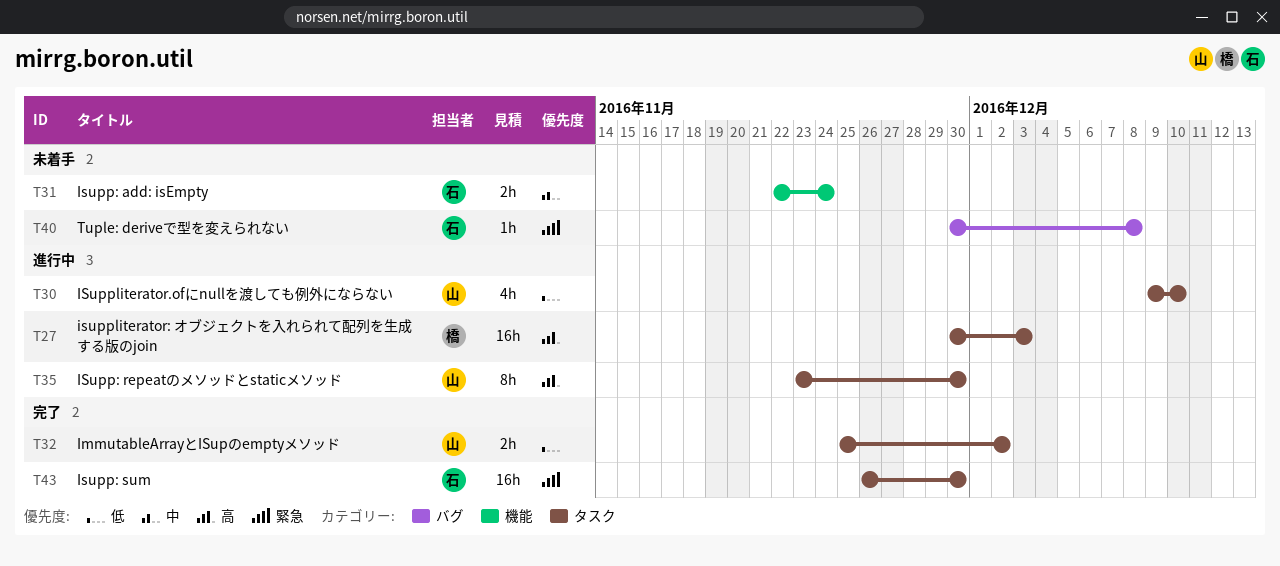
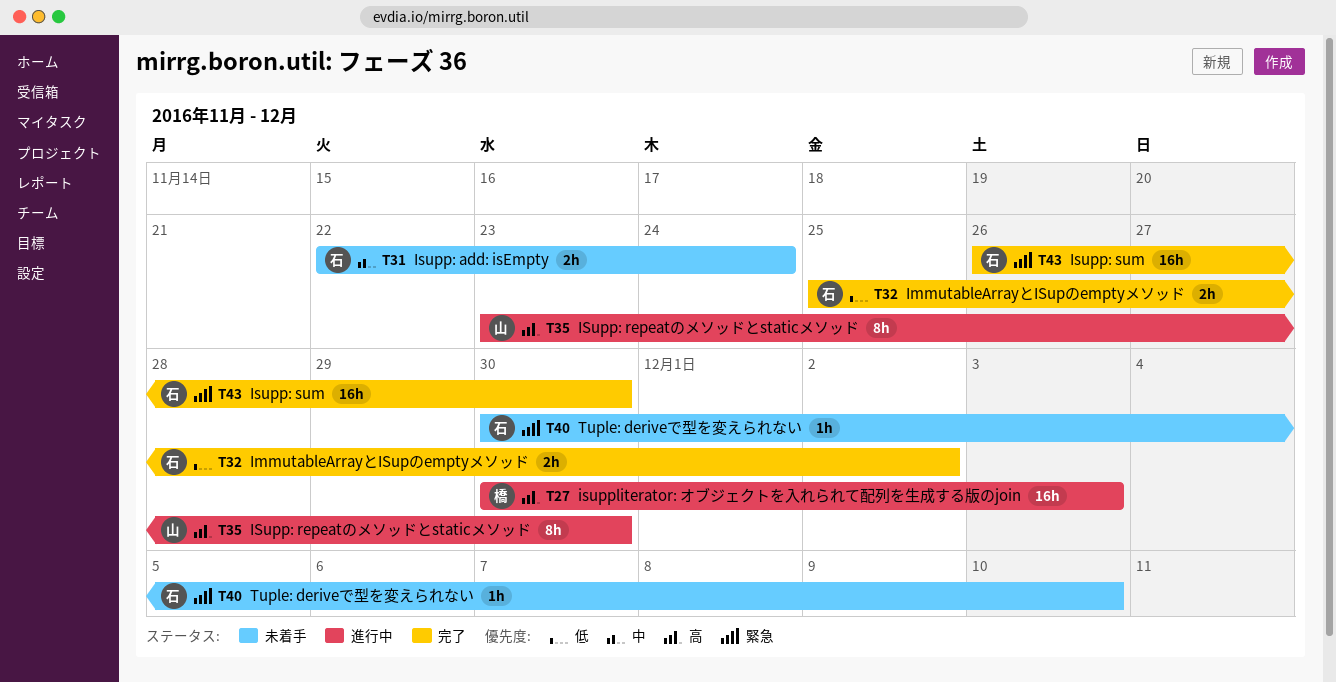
T30: present -> none
T32, owner: 山 -> 石
T40, due: Dec 8 -> Dec 10

